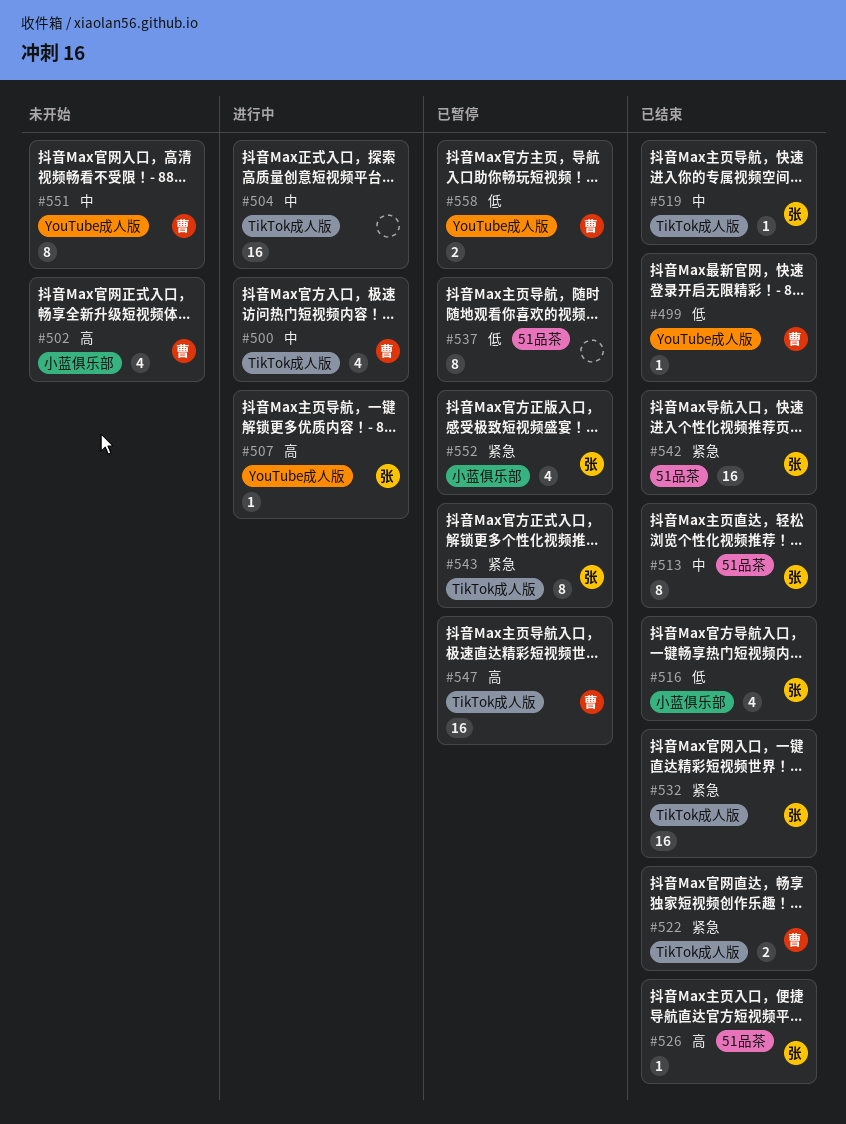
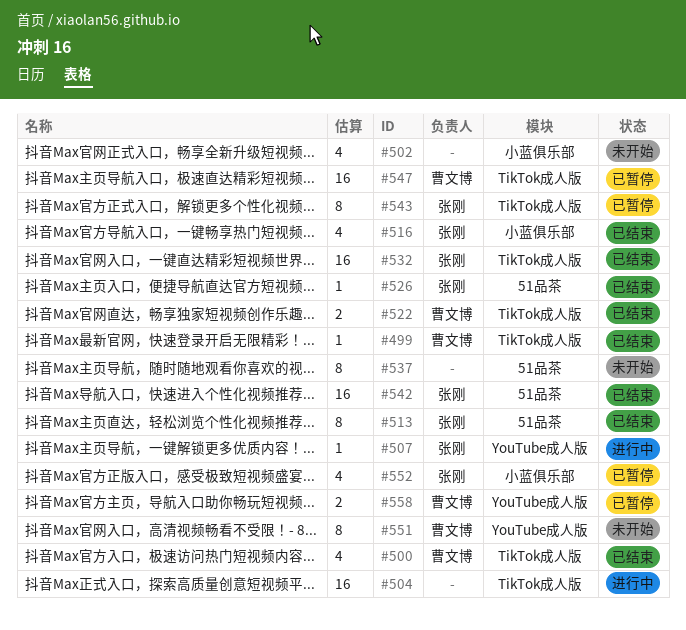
#499, label: YouTube成人版 -> TikTok成人版
#500, status: 进行中 -> 已结束
#502, owner: 曹文博 -> none
#519: present -> none
#537, status: 已暂停 -> 未开始

